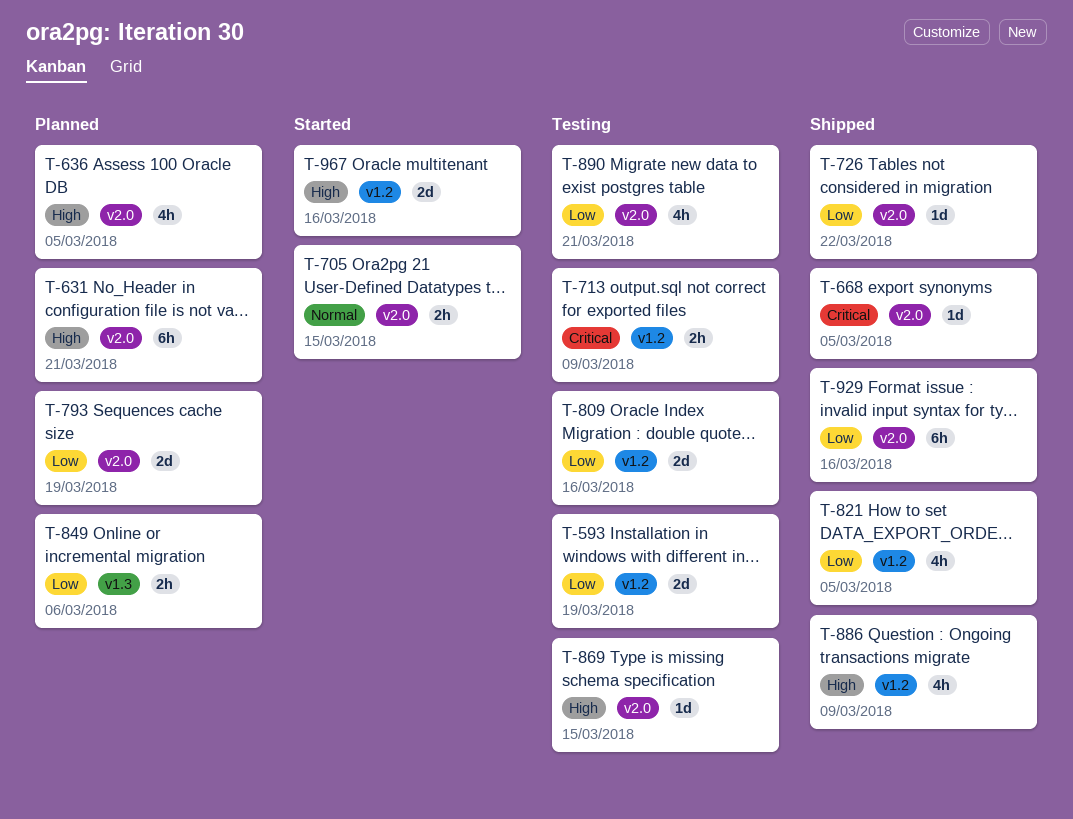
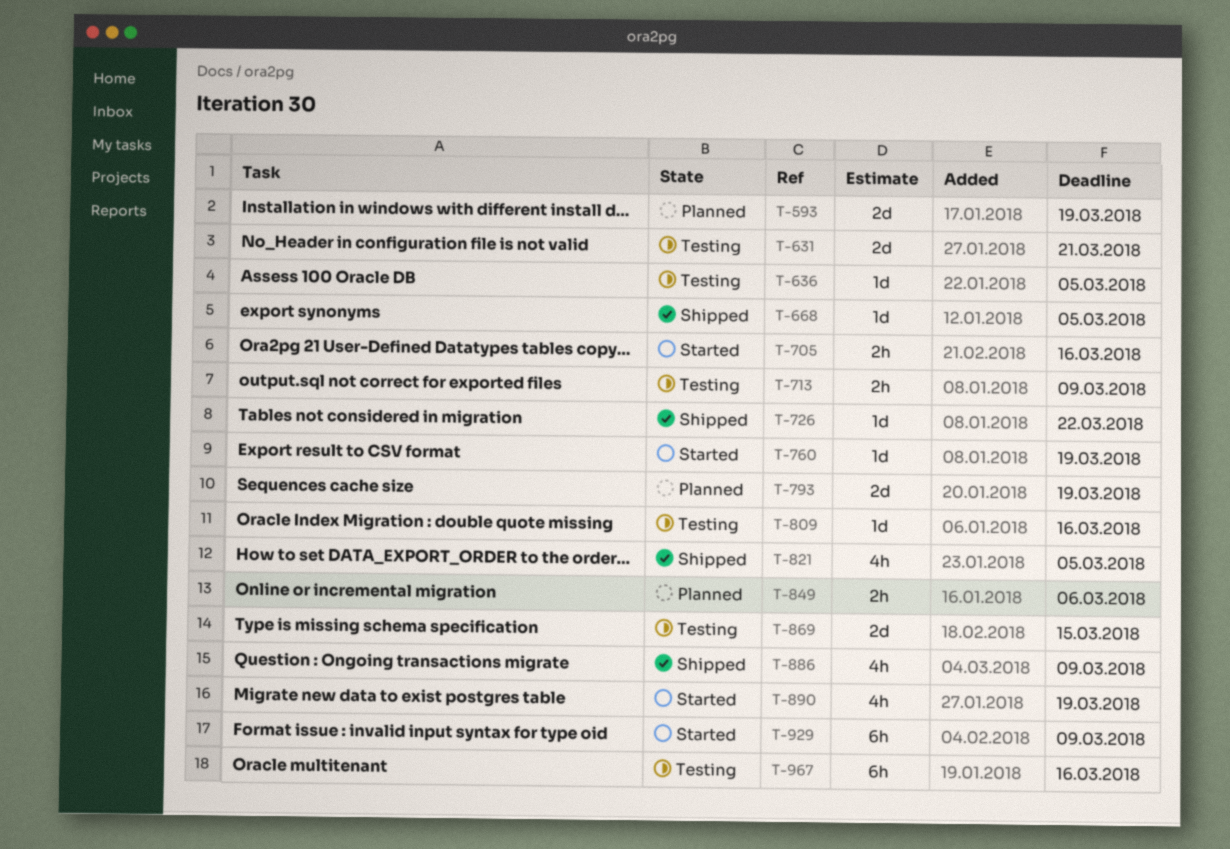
T-593, status: Testing -> Planned
T-631, status: Planned -> Testing
T-631, estimate: 6h -> 2d
T-636, status: Planned -> Testing
T-636, estimate: 4h -> 1d
T-705, due: Mar 15 -> Mar 16
T-760: none -> present
T-809, estimate: 2d -> 1d
T-869, estimate: 1d -> 2d
T-890, status: Testing -> Started
T-890, due: Mar 21 -> Mar 19
T-929, status: Shipped -> Started
T-929, due: Mar 16 -> Mar 9
T-967, status: Started -> Testing
T-967, estimate: 2d -> 6h

